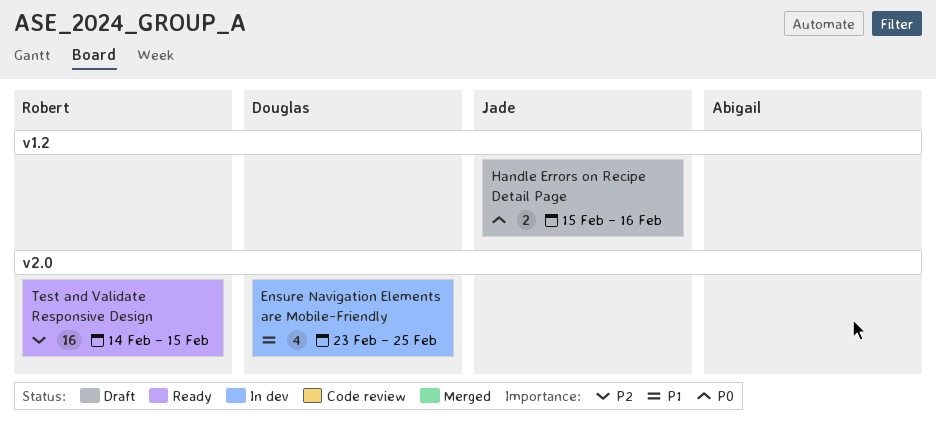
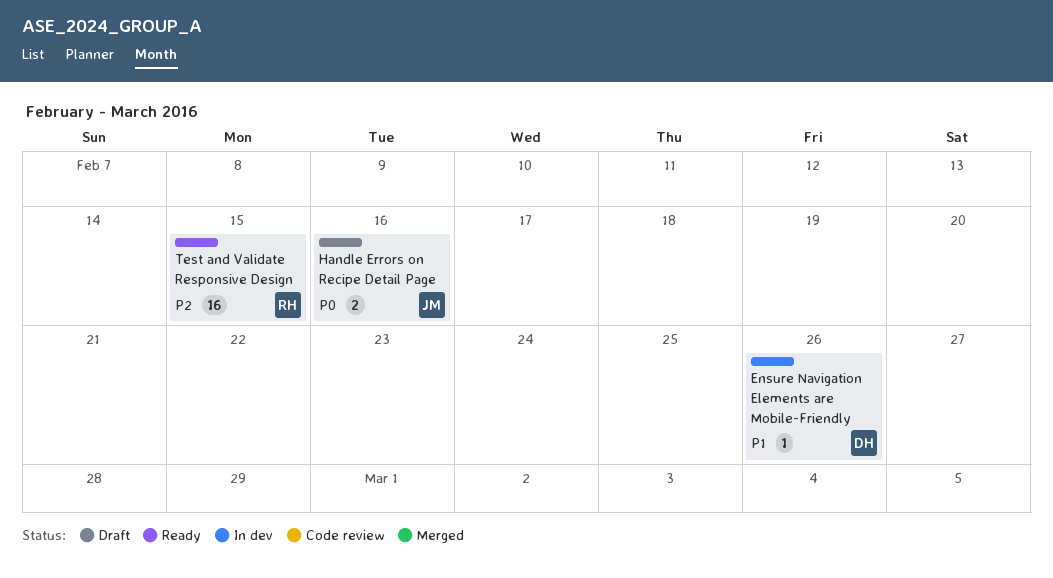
Ensure Navigation Elements are Mobile-Friendly, estimate: 4 -> 1
Ensure Navigation Elements are Mobile-Friendly, due: Feb 25 -> Feb 26

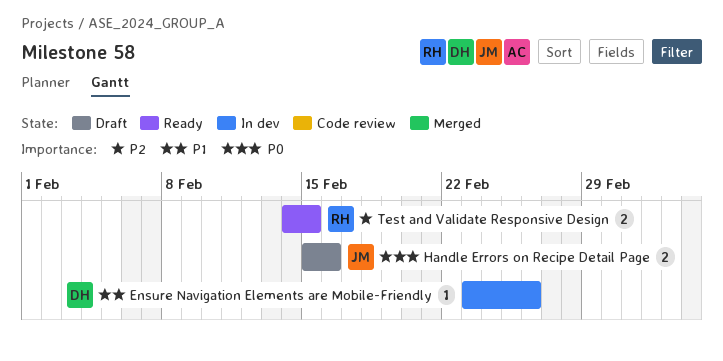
Test and Validate Responsive Design, estimate: 16 -> 2

